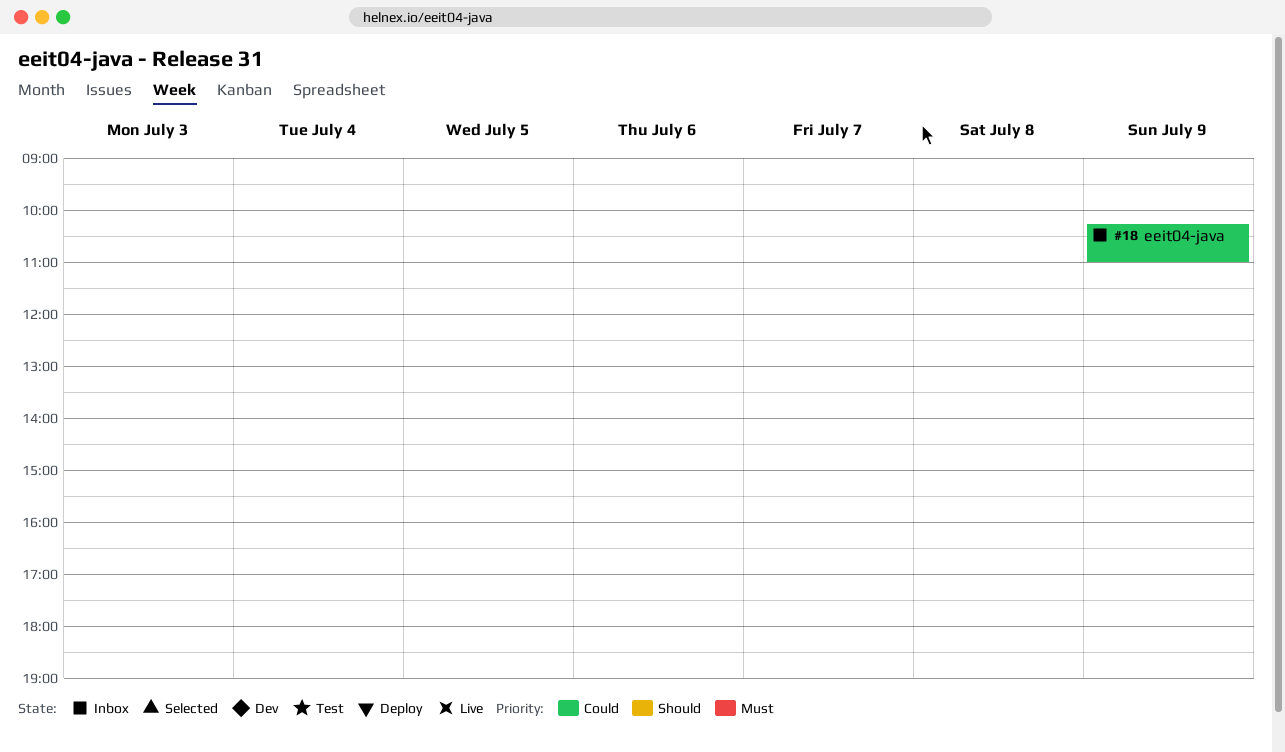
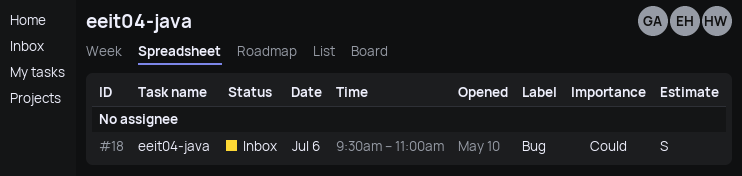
#18, day: Jul 9 -> Jul 6
#18, begins: 10:15 -> 09:30

